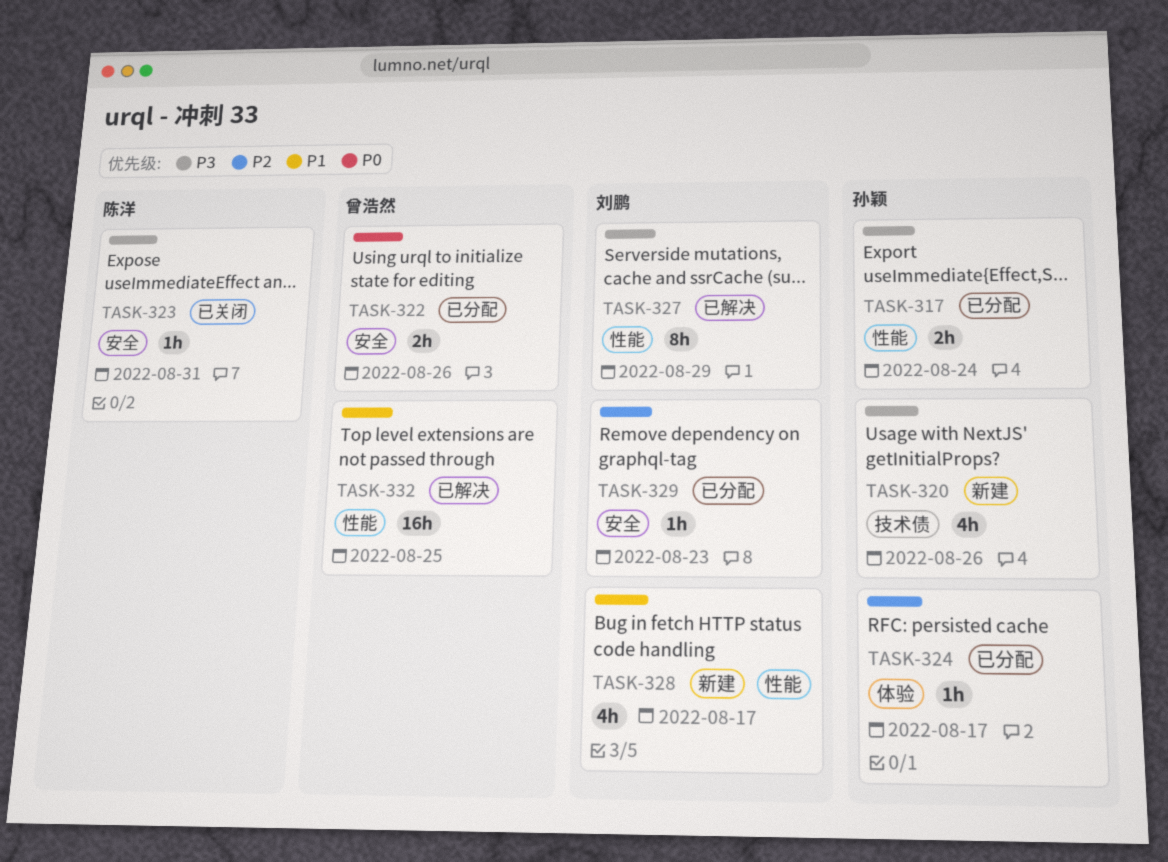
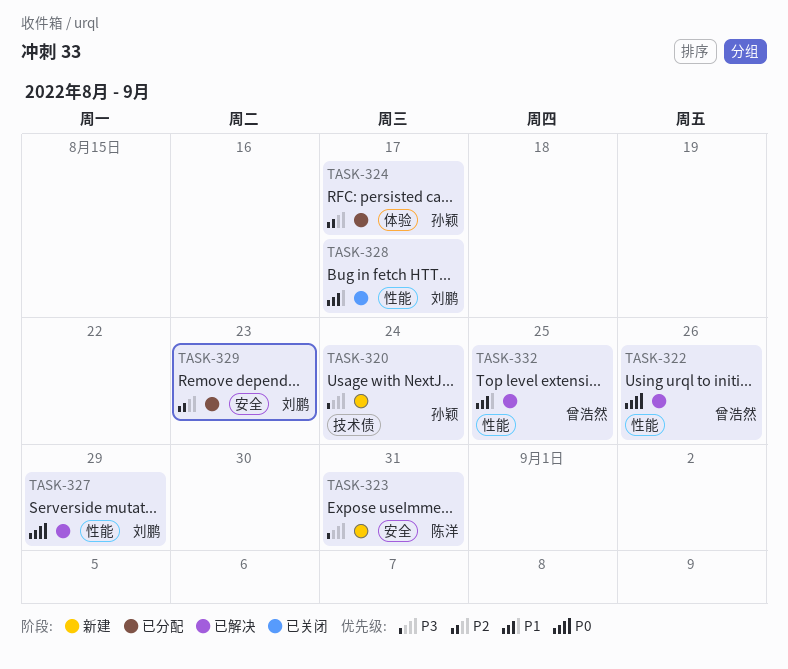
TASK-317: present -> none
TASK-320, due: Aug 26 -> Aug 24
TASK-322, status: 已分配 -> 已解决
TASK-322, label: 安全 -> 性能
TASK-323, status: 已关闭 -> 新建
TASK-327, priority: P3 -> P0
TASK-328, status: 新建 -> 已关闭

